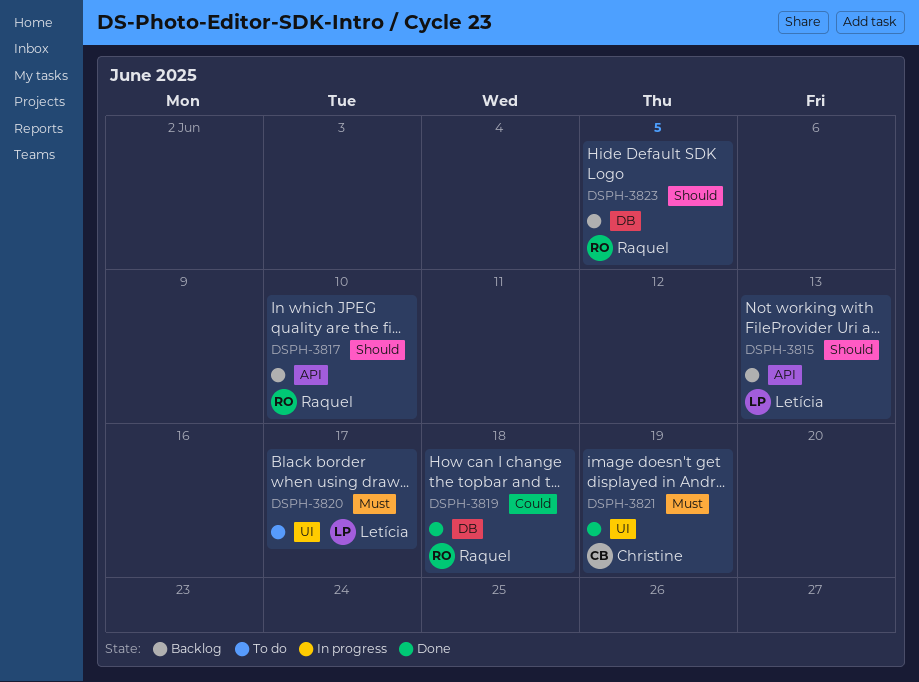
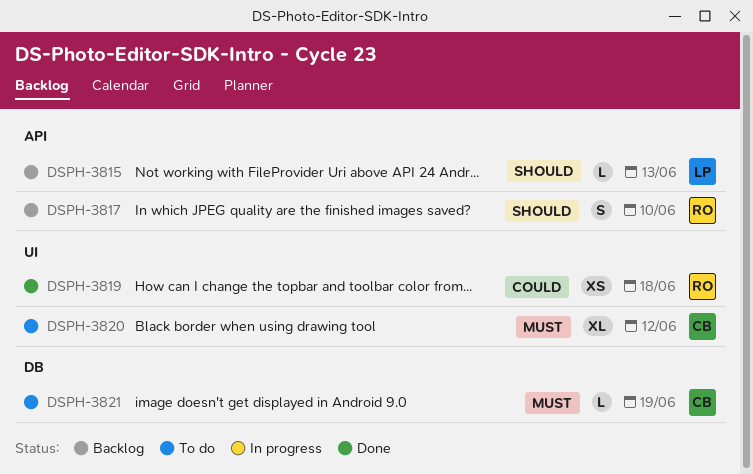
DSPH-3819, label: DB -> UI
DSPH-3820, owner: Letícia -> Christine
DSPH-3820, due: Jun 17 -> Jun 12
DSPH-3821, status: Done -> To do
DSPH-3821, label: UI -> DB
DSPH-3823: present -> none

